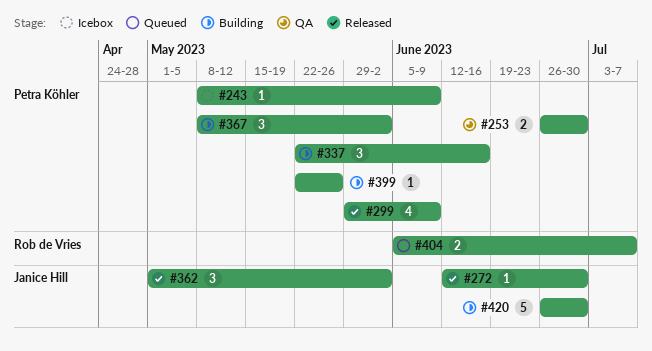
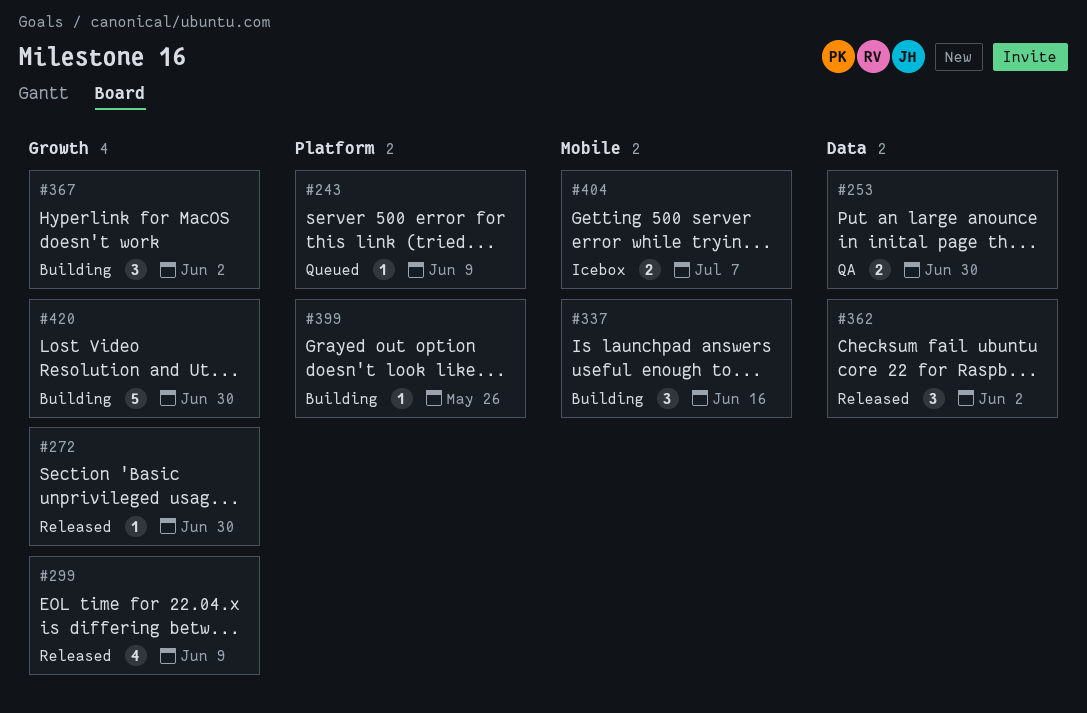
#243, status: Icebox -> Queued
#404, status: Queued -> Icebox

